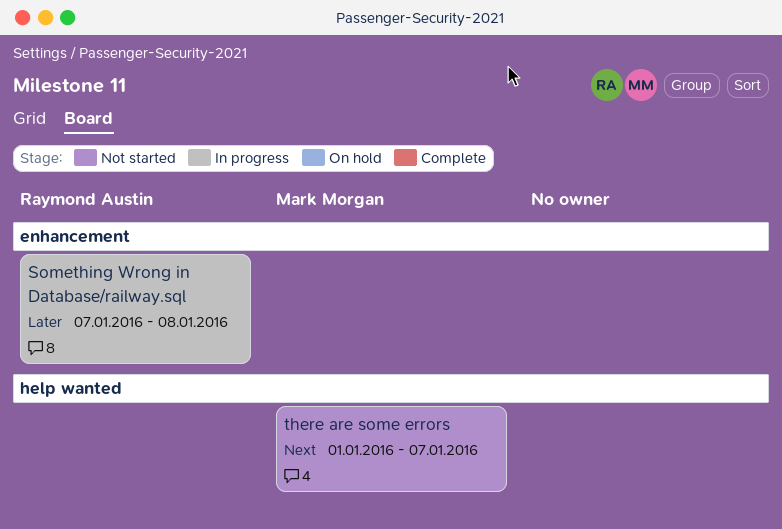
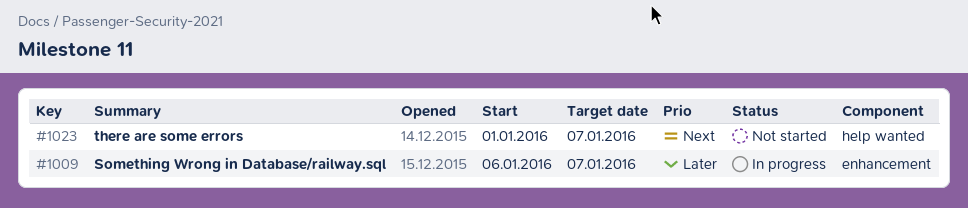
Something Wrong in Database/railway.sql, start: Jan 7 -> Jan 6
Something Wrong in Database/railway.sql, due: Jan 8 -> Jan 7

